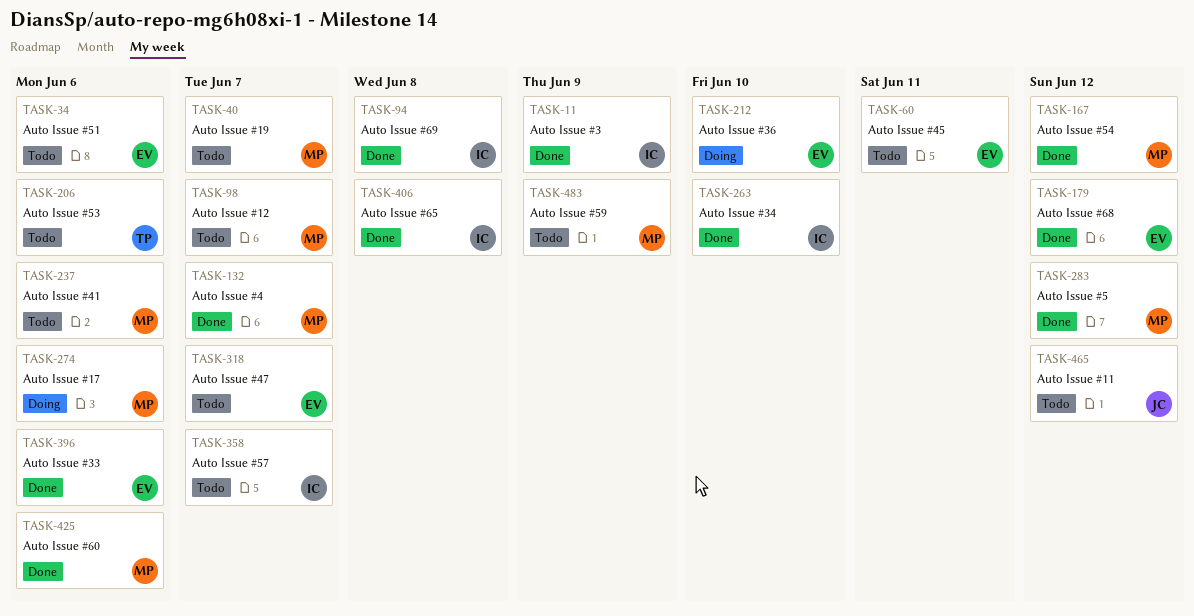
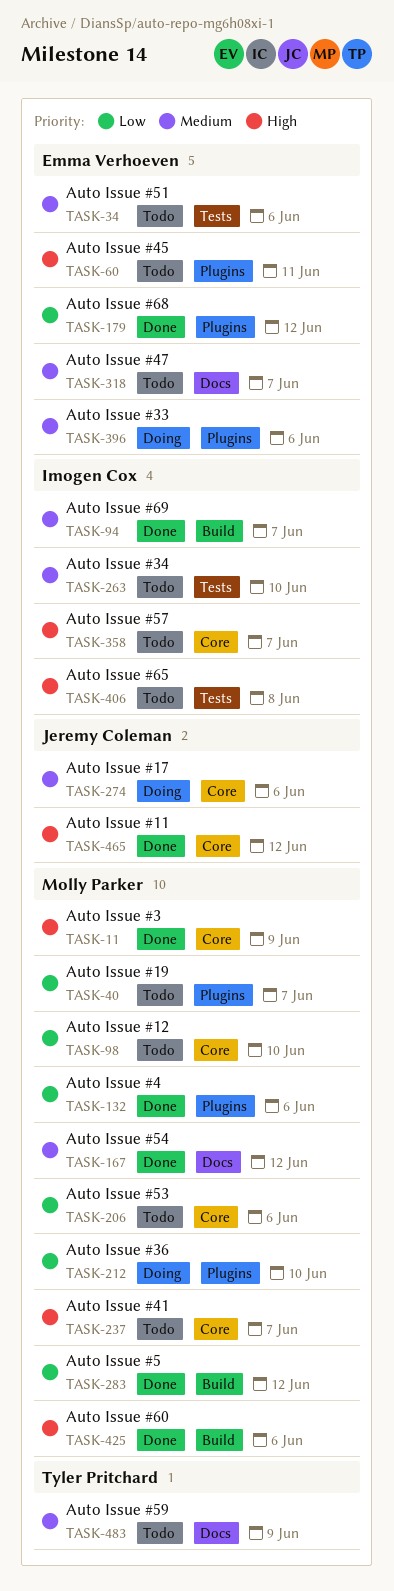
TASK-11, owner: Imogen Cox -> Molly Parker
TASK-94, due: Jun 8 -> Jun 7
TASK-98, due: Jun 7 -> Jun 10
TASK-132, due: Jun 7 -> Jun 6
TASK-206, owner: Tyler Pritchard -> Molly Parker
TASK-212, owner: Emma Verhoeven -> Molly Parker
TASK-237, due: Jun 6 -> Jun 7
TASK-263, status: Done -> Todo
TASK-274, owner: Molly Parker -> Jeremy Coleman
TASK-396, status: Done -> Doing
TASK-406, status: Done -> Todo
TASK-465, status: Todo -> Done
TASK-483, owner: Molly Parker -> Tyler Pritchard

